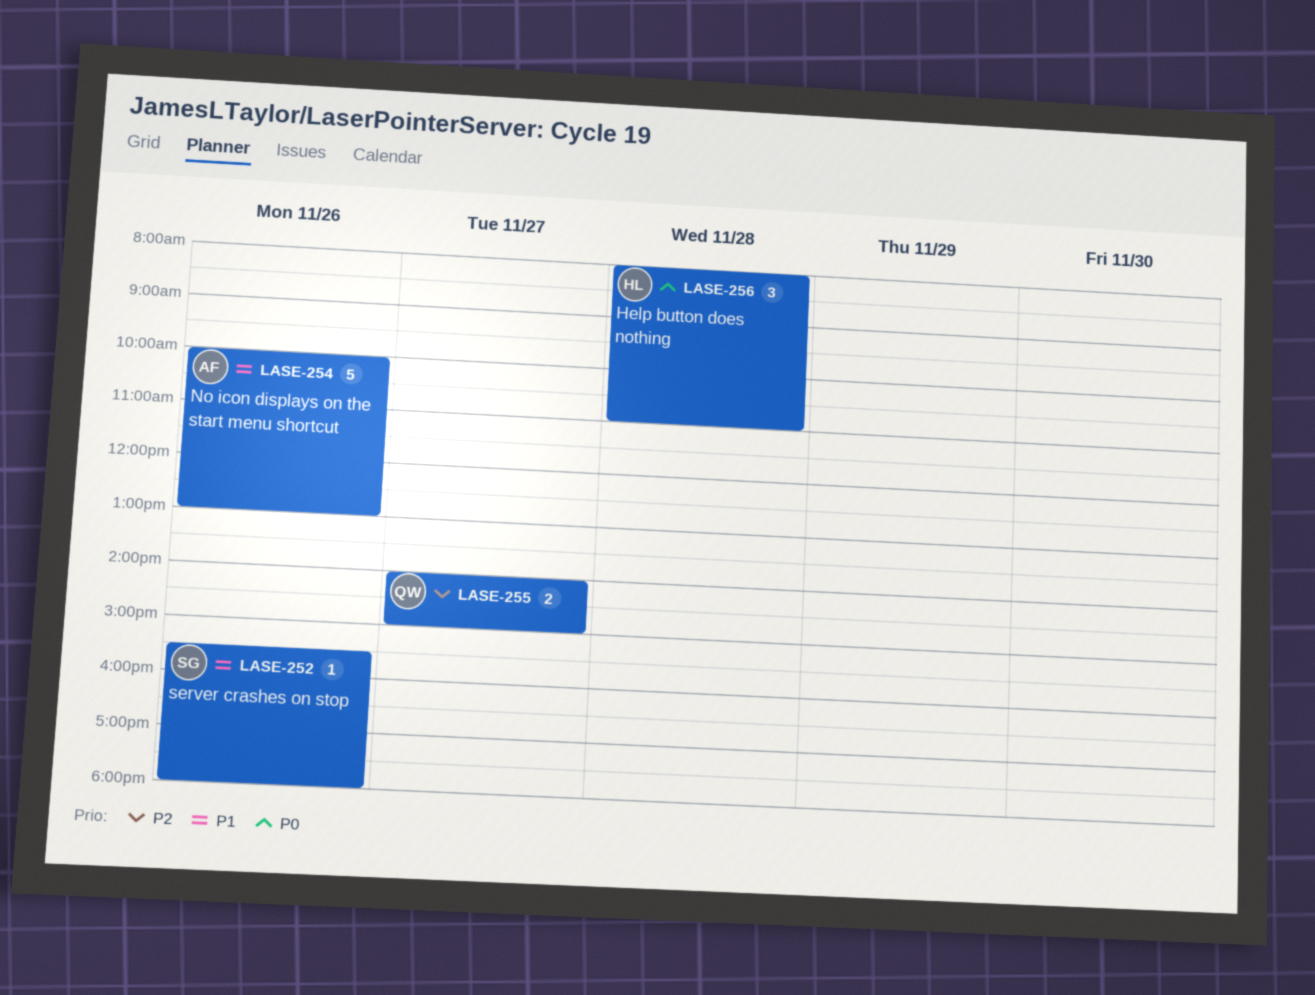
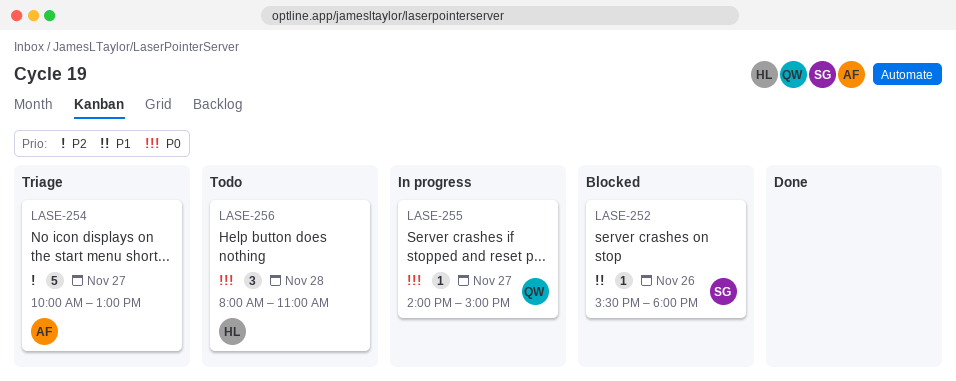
LASE-254, priority: P1 -> P2
LASE-254, day: Nov 26 -> Nov 27
LASE-255, priority: P2 -> P0
LASE-255, estimate: 2 -> 1

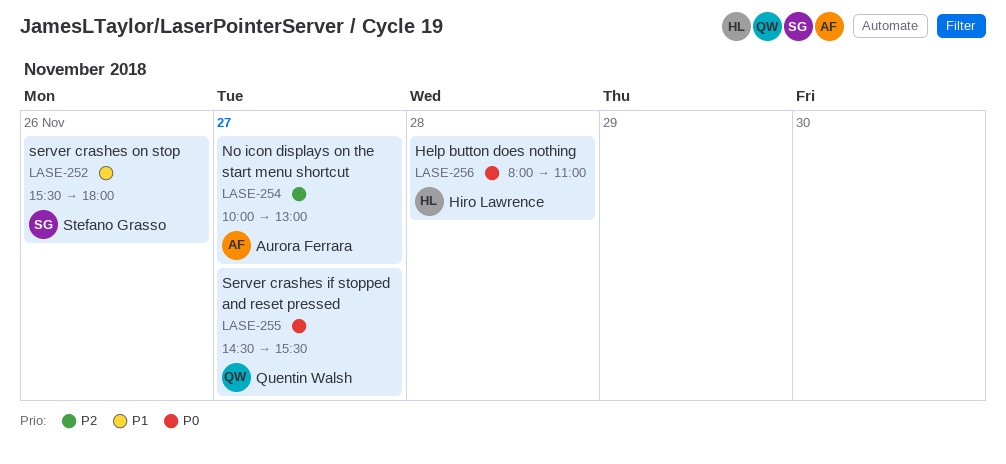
LASE-255, begins: 14:00 -> 14:30
LASE-255, ends: 15:00 -> 15:30

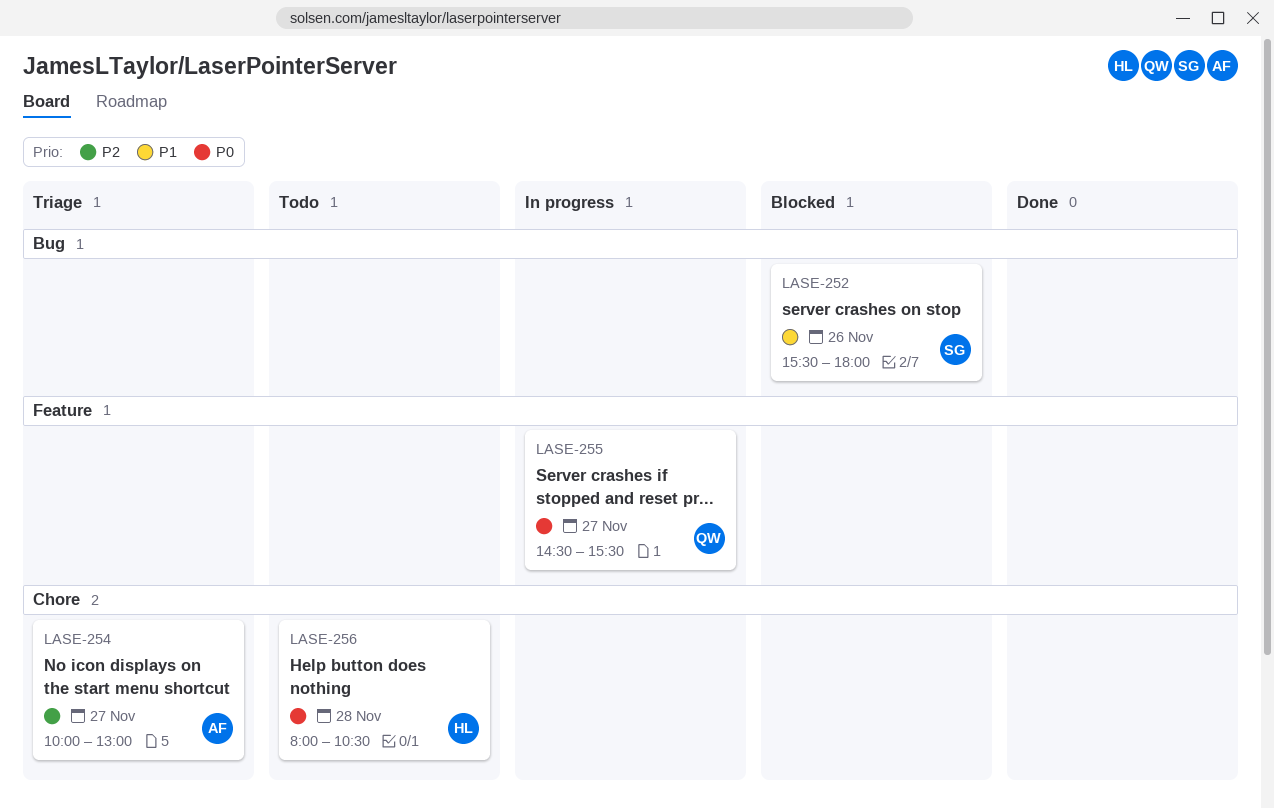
LASE-256, ends: 11:00 -> 10:30

